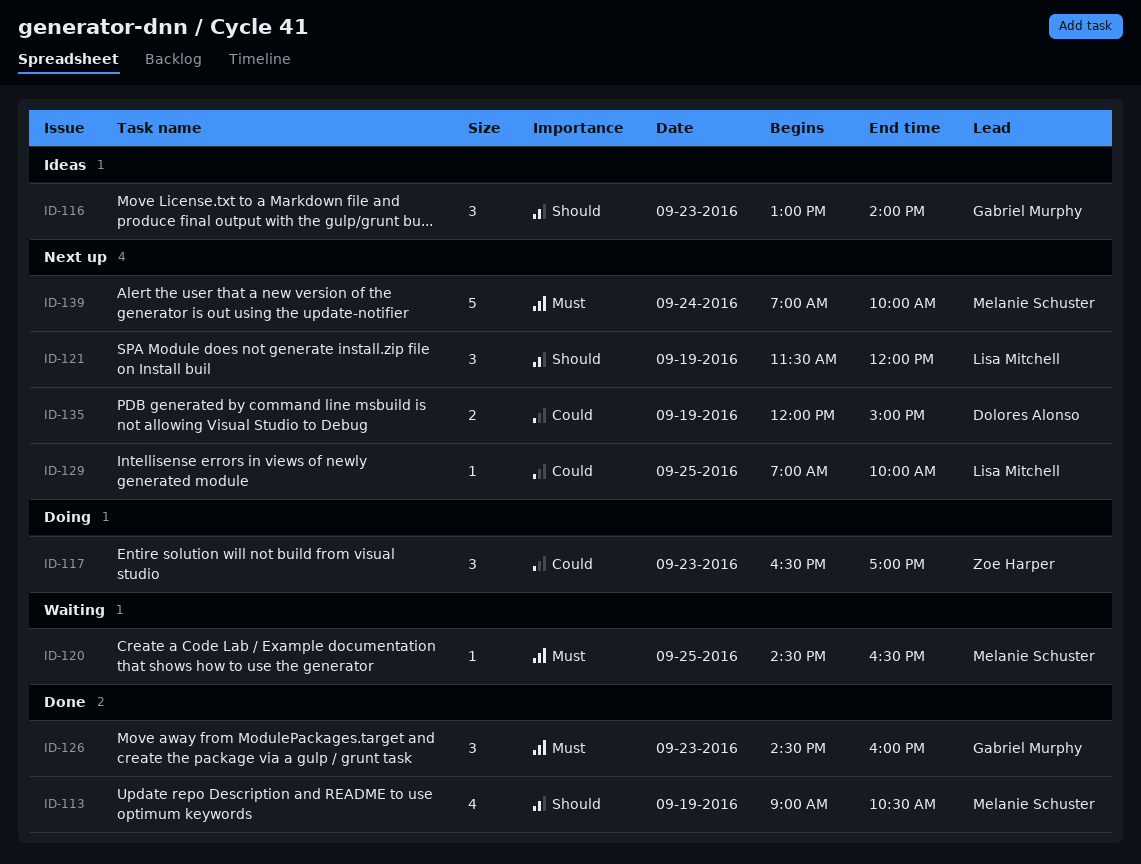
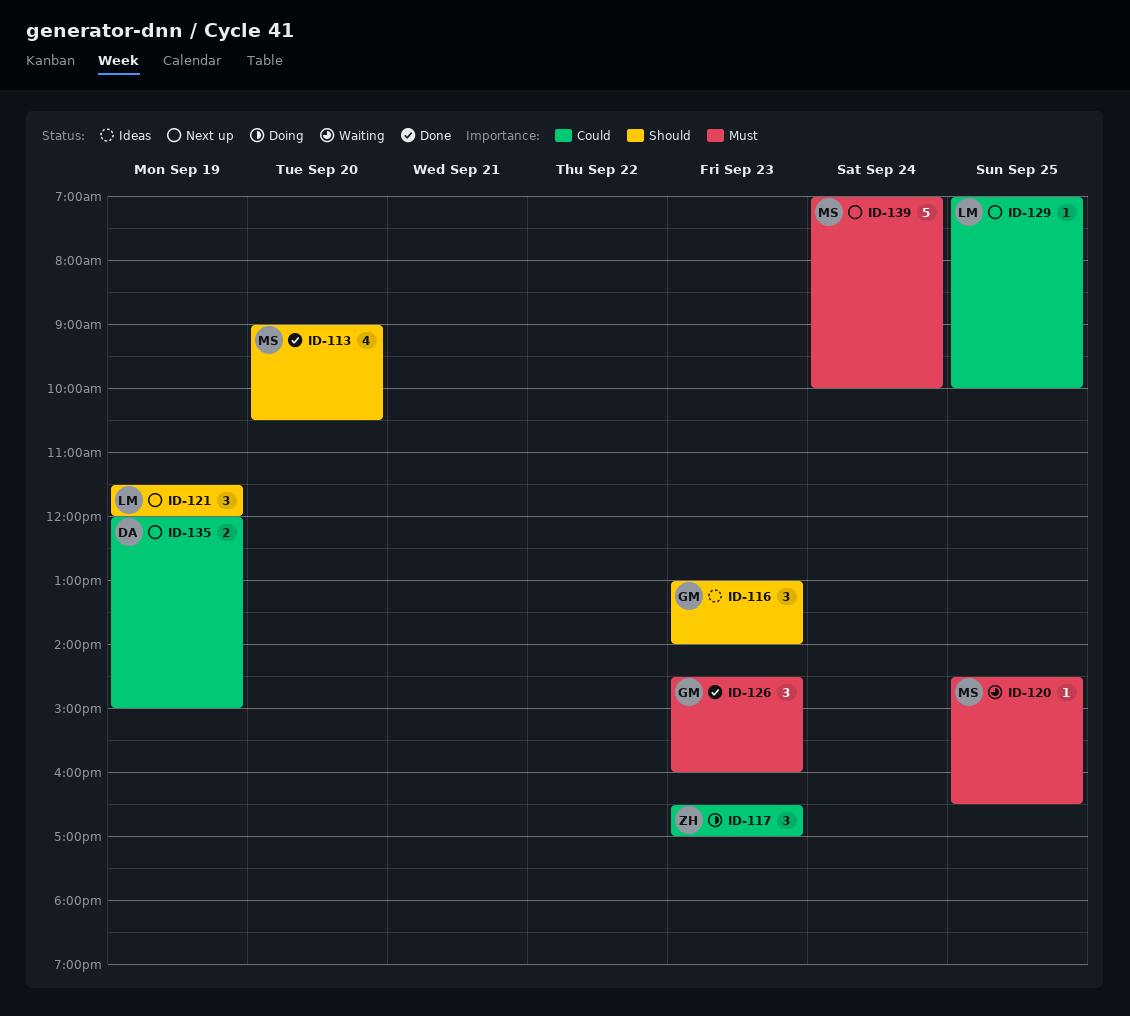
ID-113, day: Sep 19 -> Sep 20

